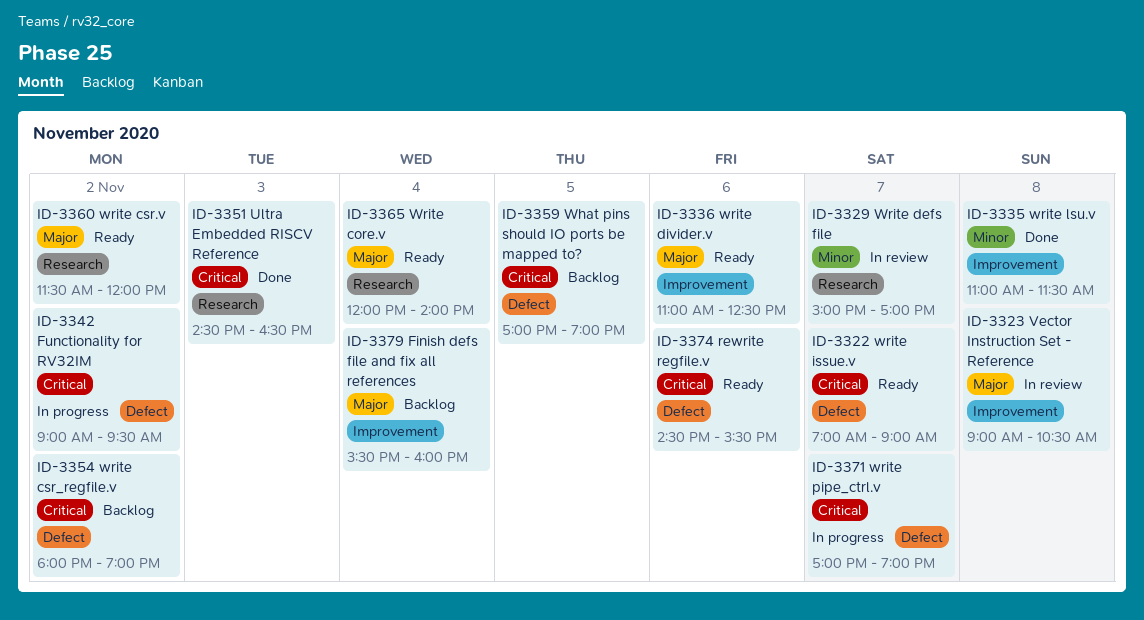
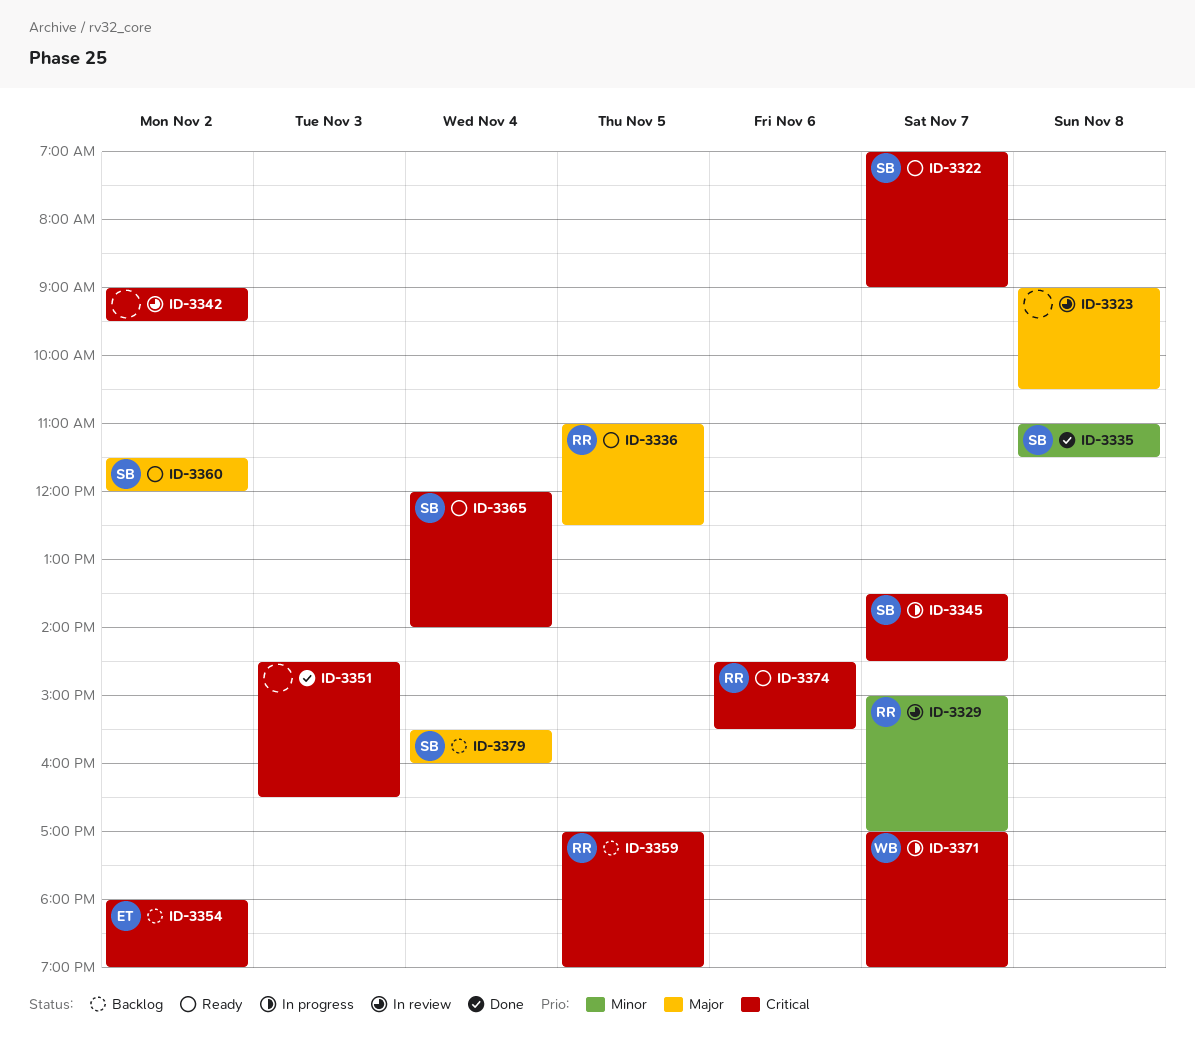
ID-3336, day: Nov 6 -> Nov 5
ID-3342, status: In progress -> In review
ID-3345: none -> present
ID-3365, priority: Major -> Critical

